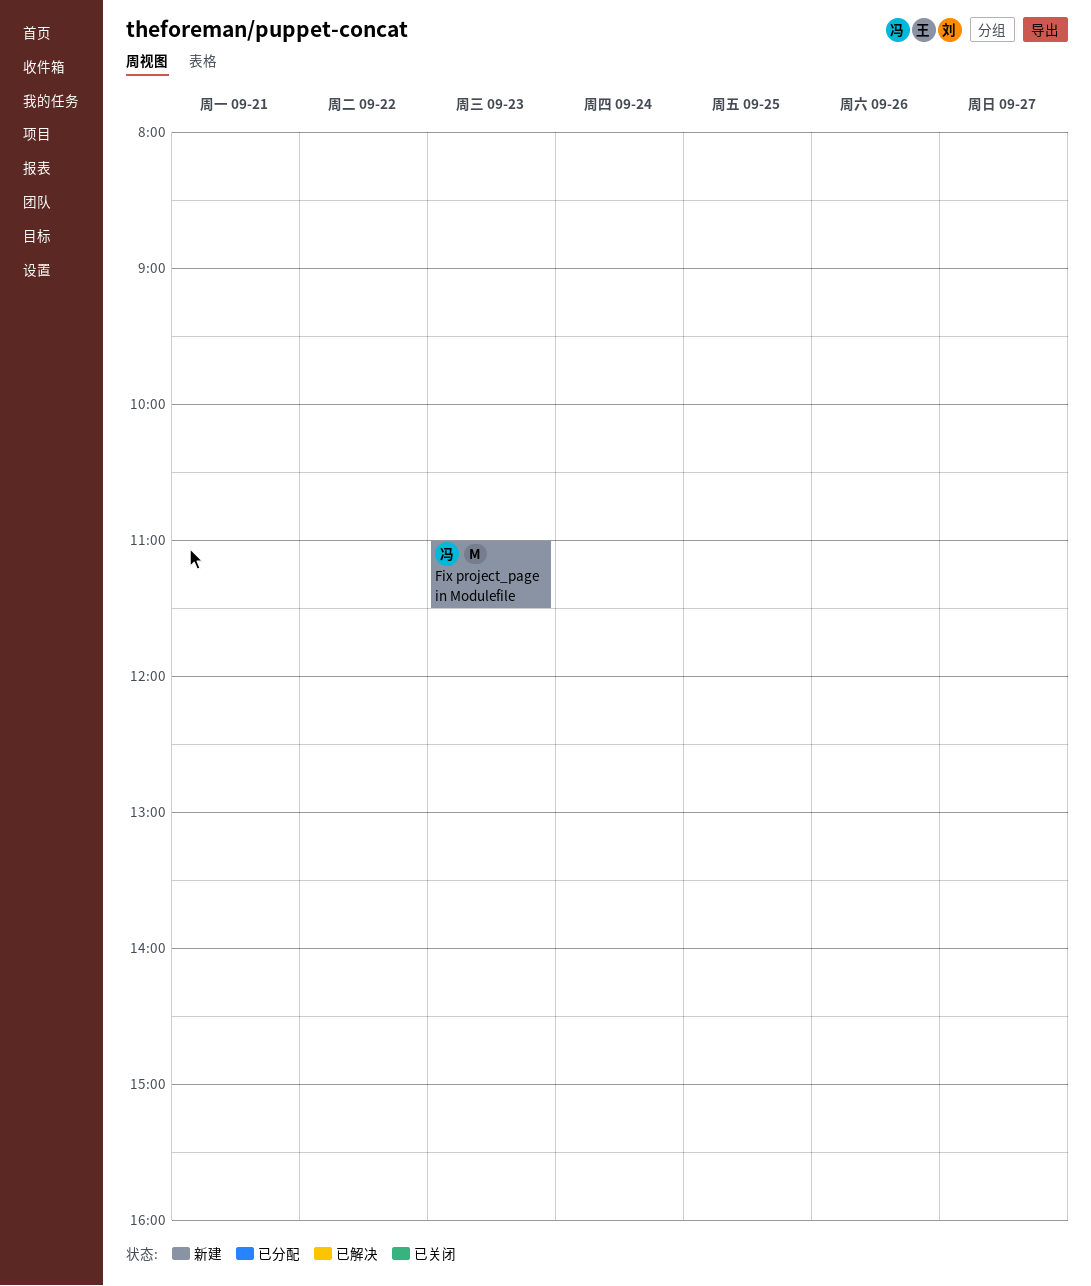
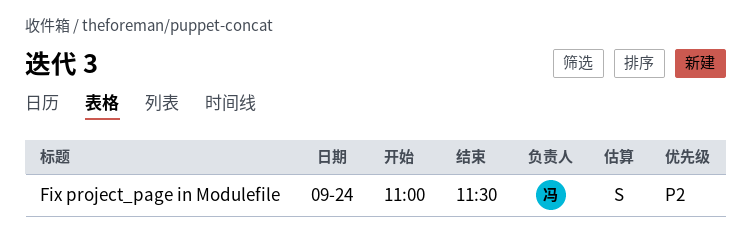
Fix project_page in Modulefile, estimate: M -> S
Fix project_page in Modulefile, day: Sep 23 -> Sep 24

